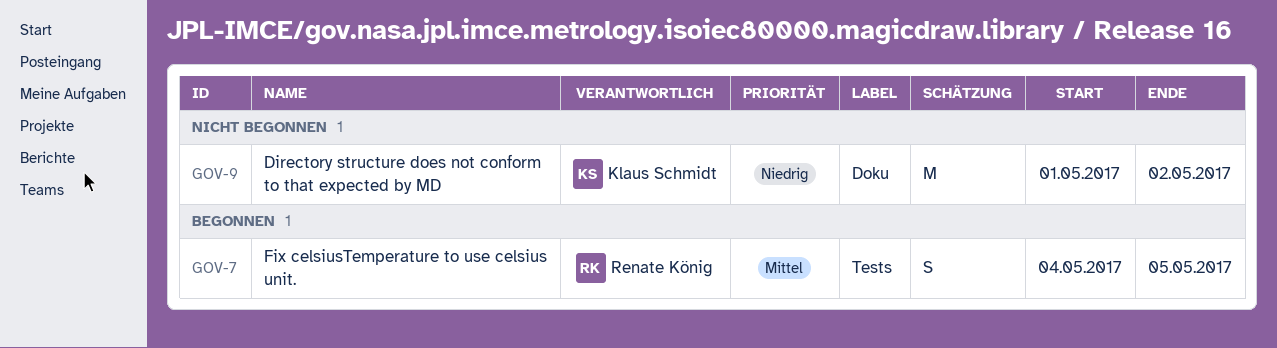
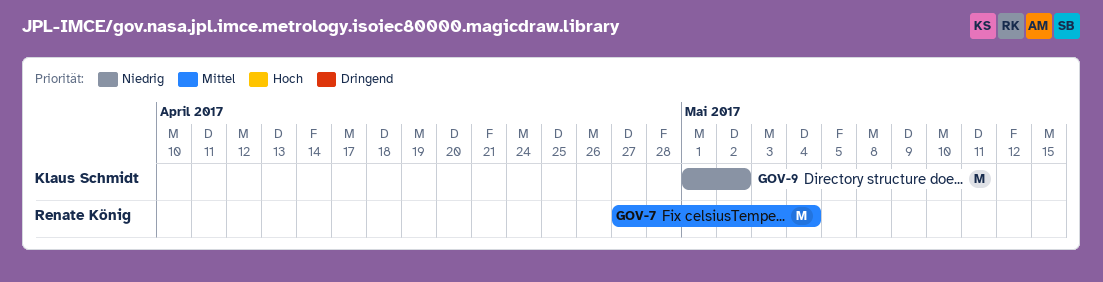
GOV-7, estimate: S -> M
GOV-7, start: May 4 -> Apr 27
GOV-7, due: May 5 -> May 4

